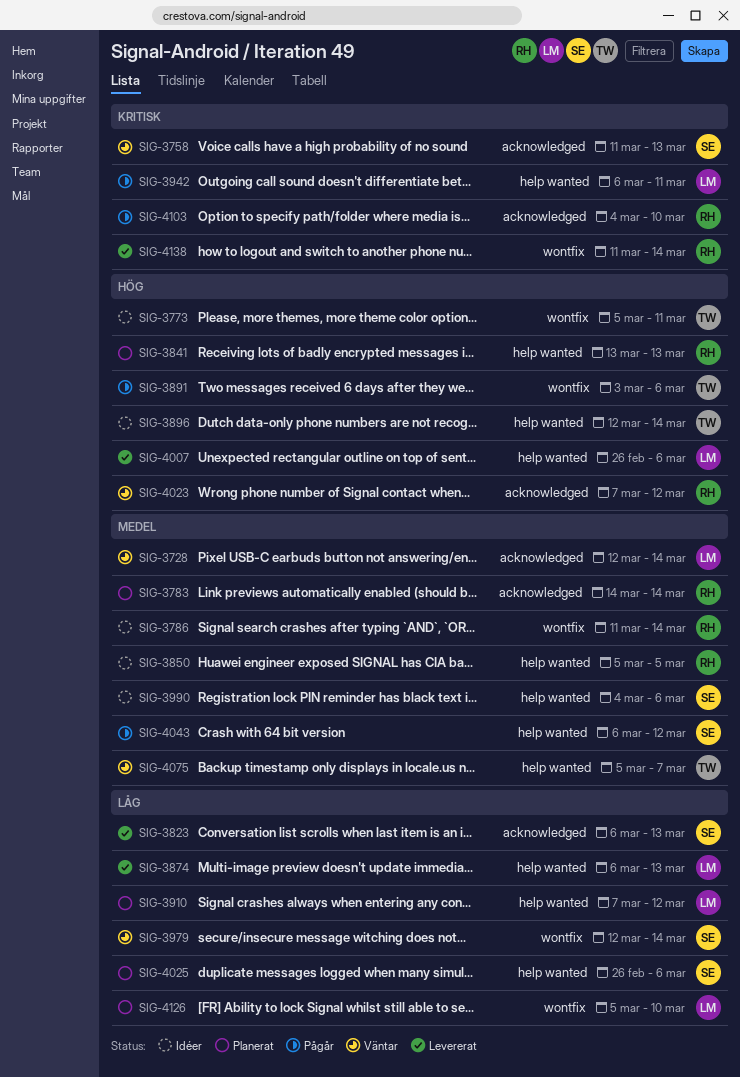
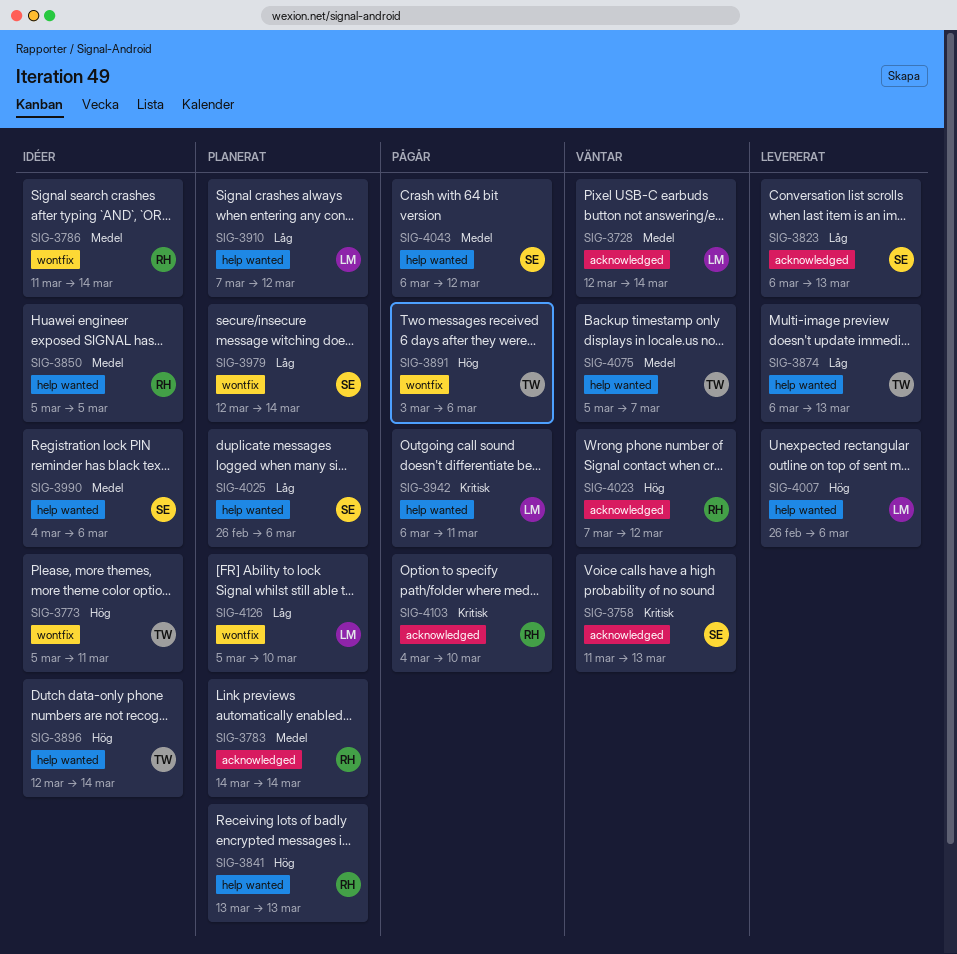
SIG-3874, owner: LM -> TW
SIG-3979, status: Väntar -> Planerat
SIG-4138: present -> none

